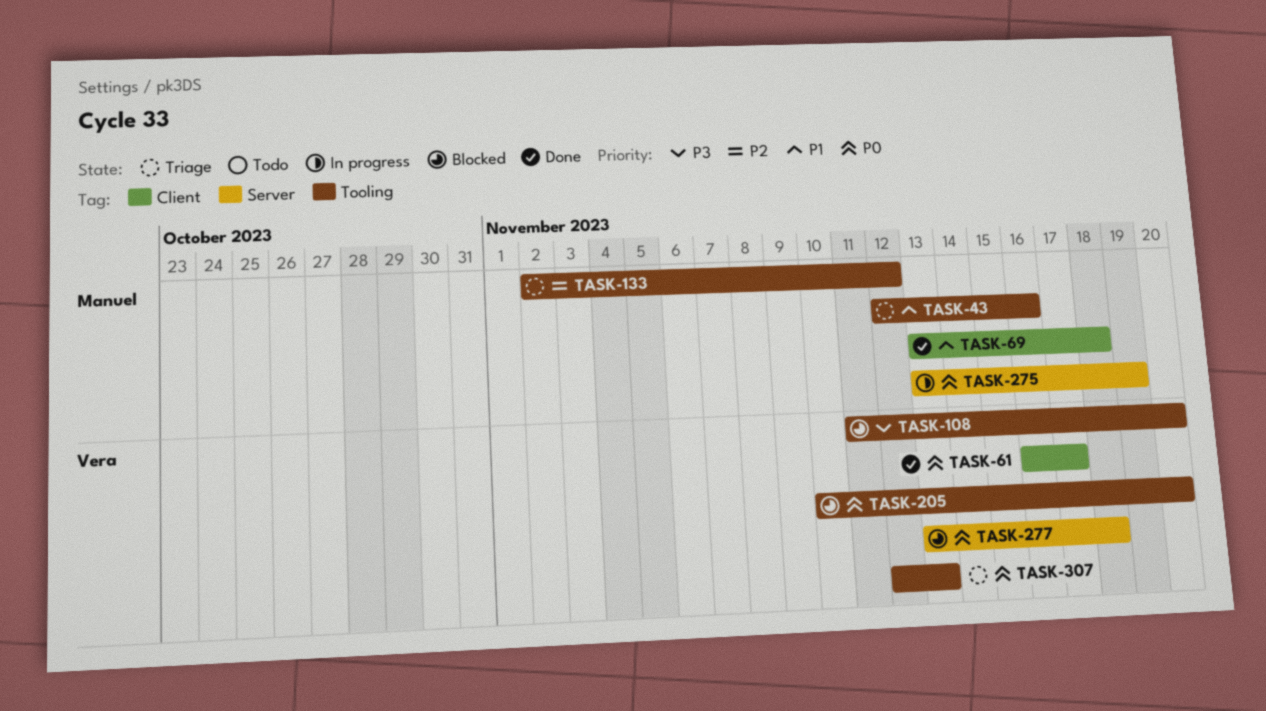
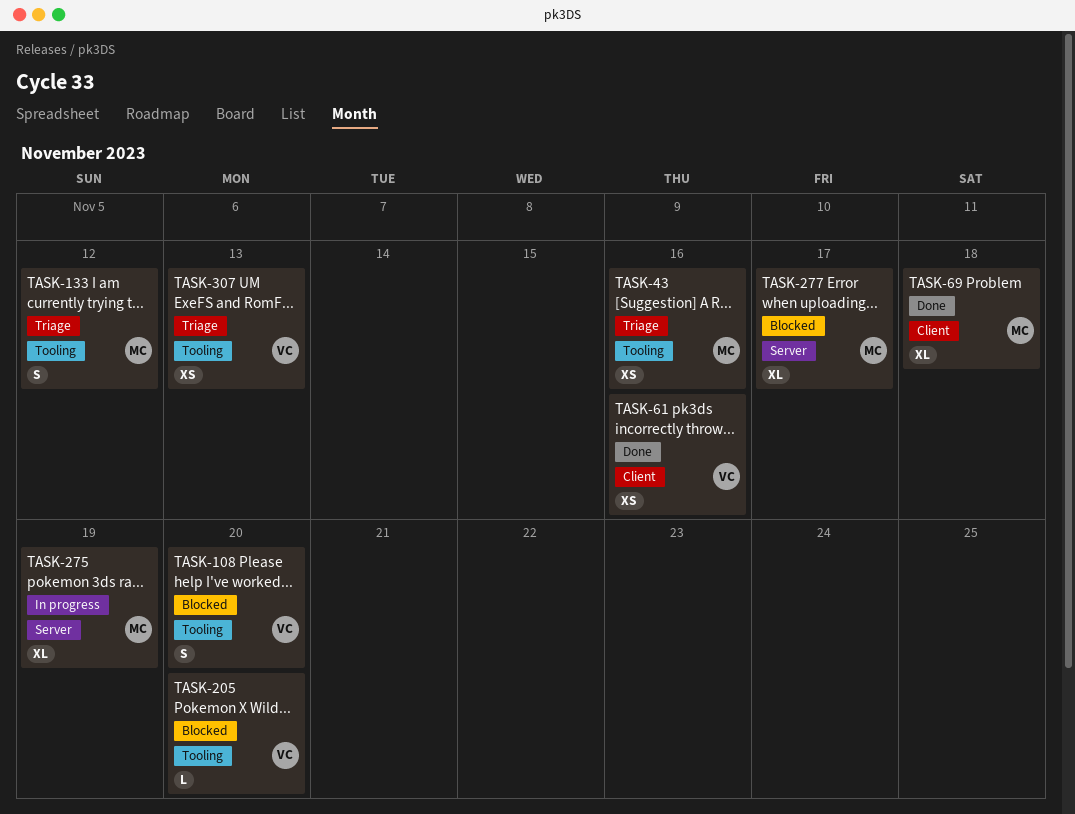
TASK-61, due: Nov 17 -> Nov 16
TASK-277, owner: Vera -> Manuel
TASK-277, due: Nov 18 -> Nov 17

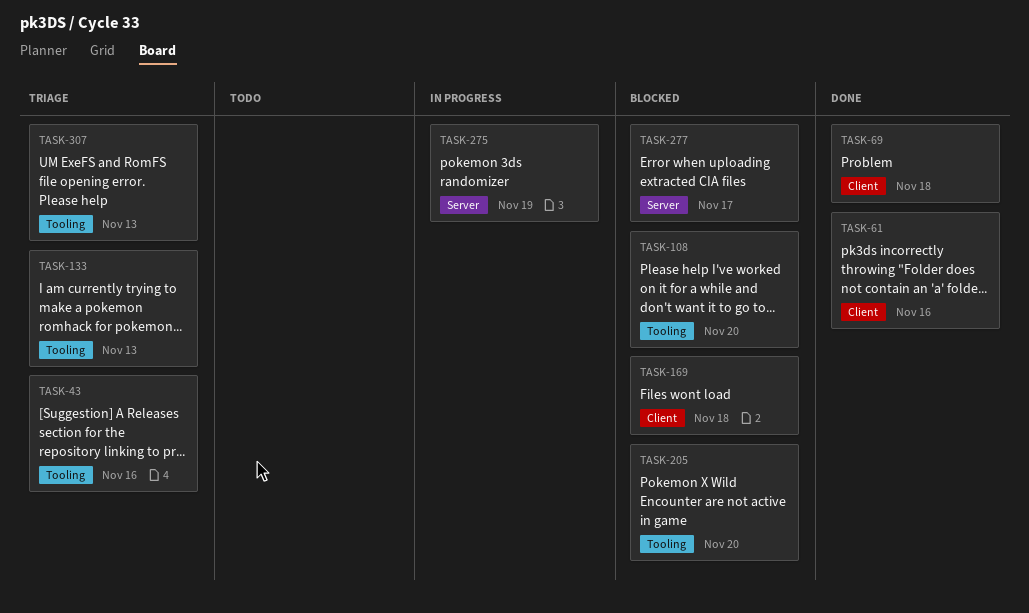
TASK-133, due: Nov 12 -> Nov 13
TASK-169: none -> present

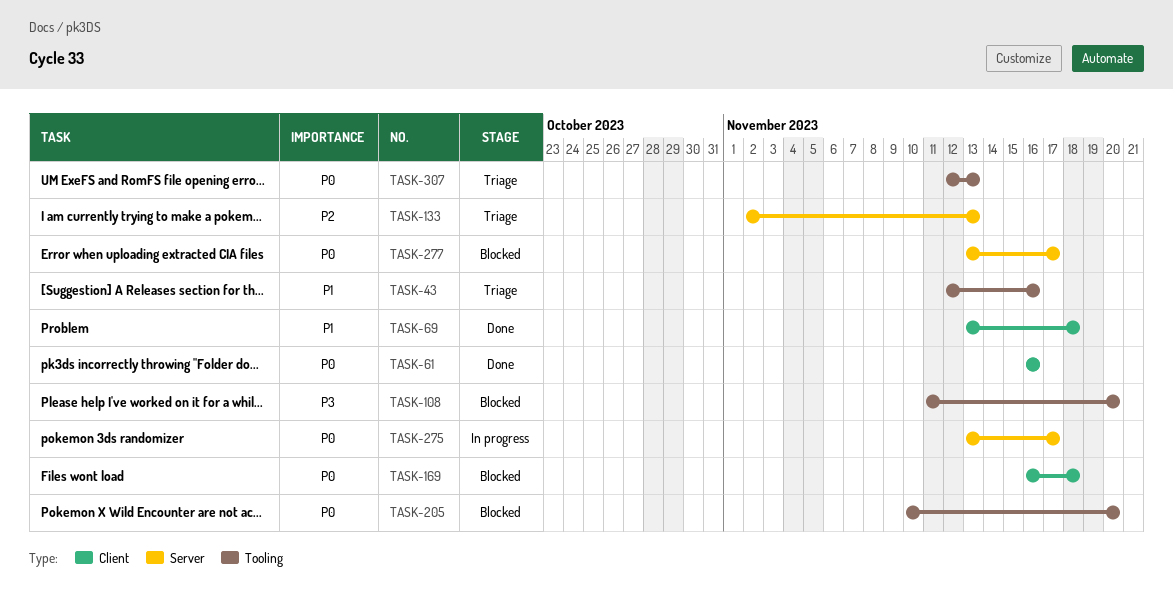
TASK-133, label: Tooling -> Server
TASK-275, due: Nov 19 -> Nov 17

